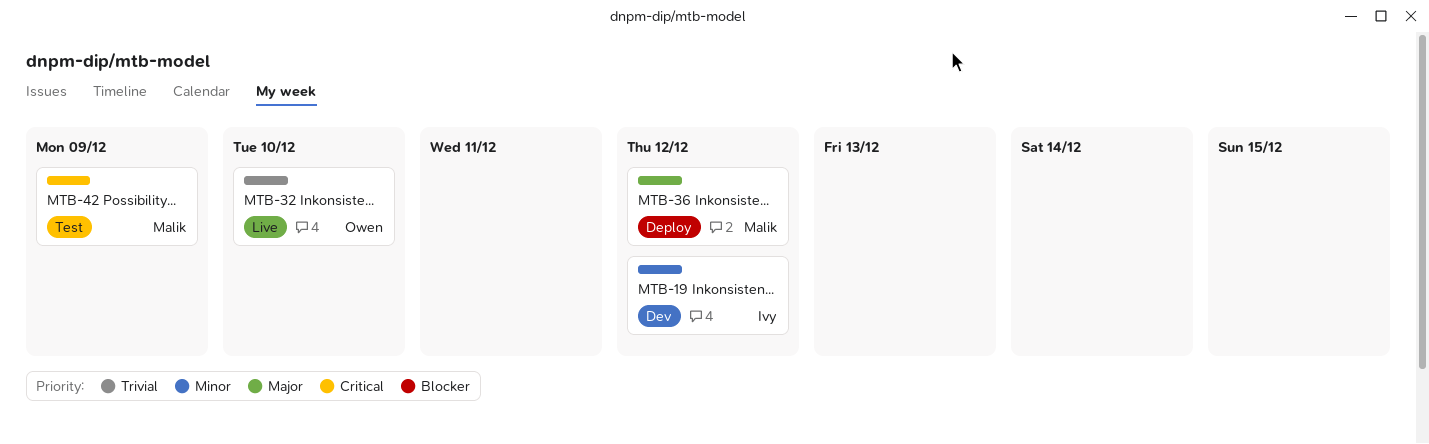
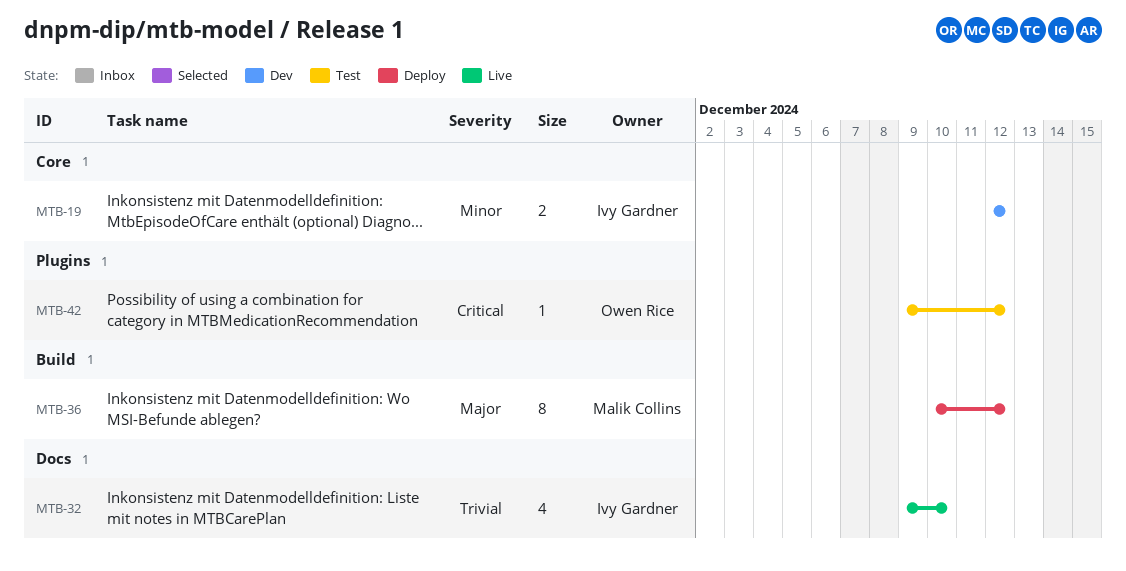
MTB-32, owner: Owen Rice -> Ivy Gardner
MTB-42, owner: Malik Collins -> Owen Rice
MTB-42, due: Dec 9 -> Dec 12

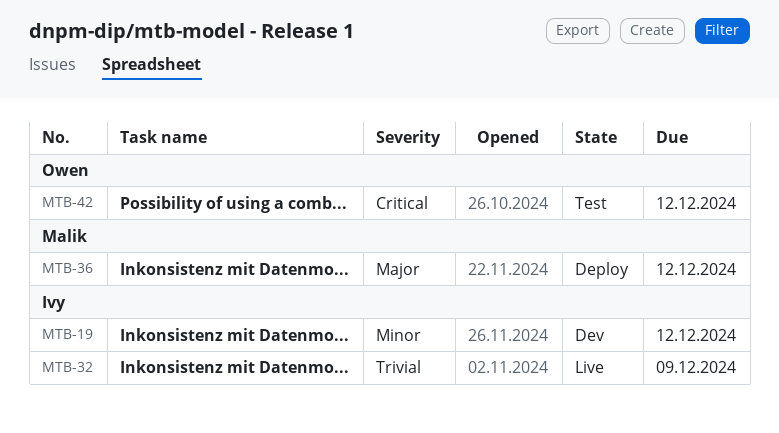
MTB-32, due: Dec 10 -> Dec 9

